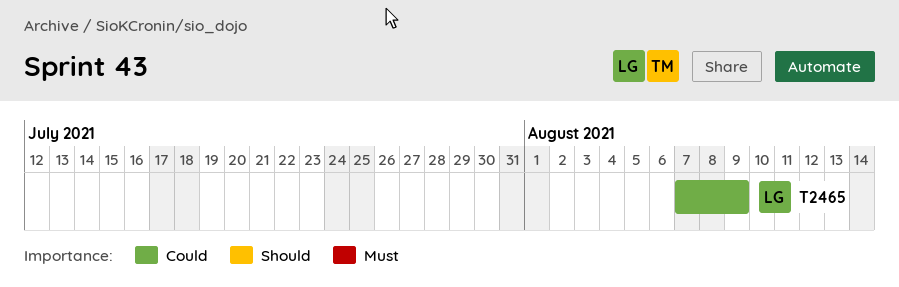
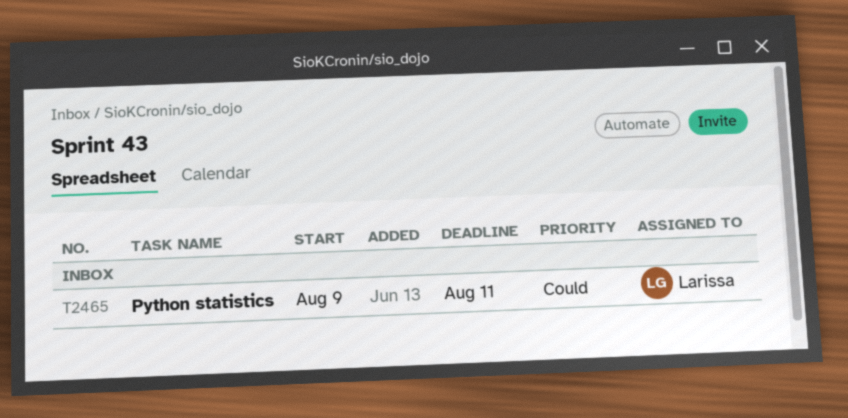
T2465, start: Aug 7 -> Aug 9
T2465, due: Aug 9 -> Aug 11

